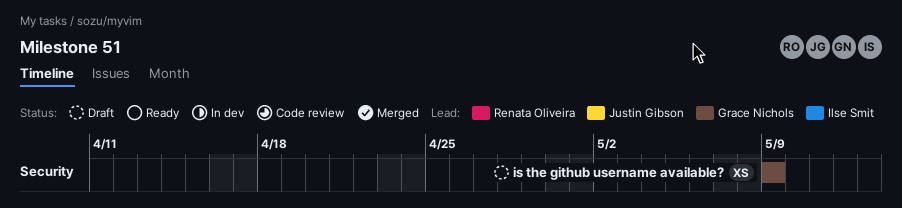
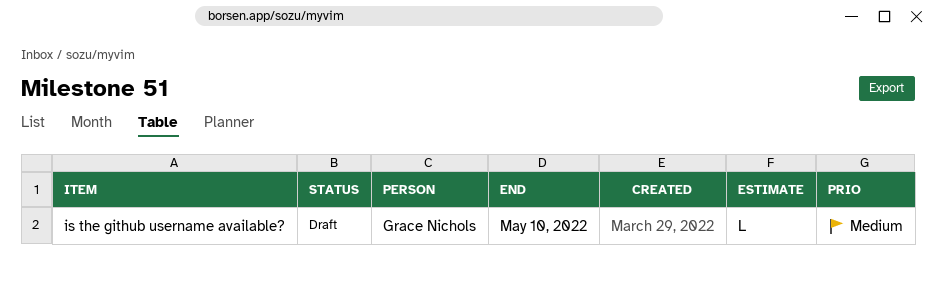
is the github username available?, estimate: XS -> L
is the github username available?, due: May 9 -> May 10

